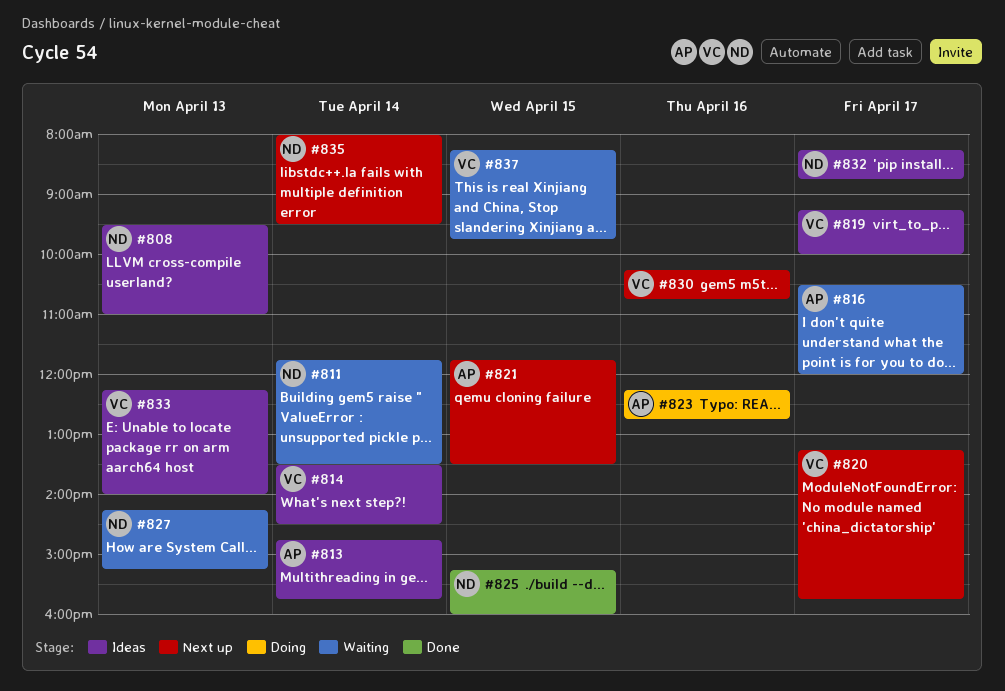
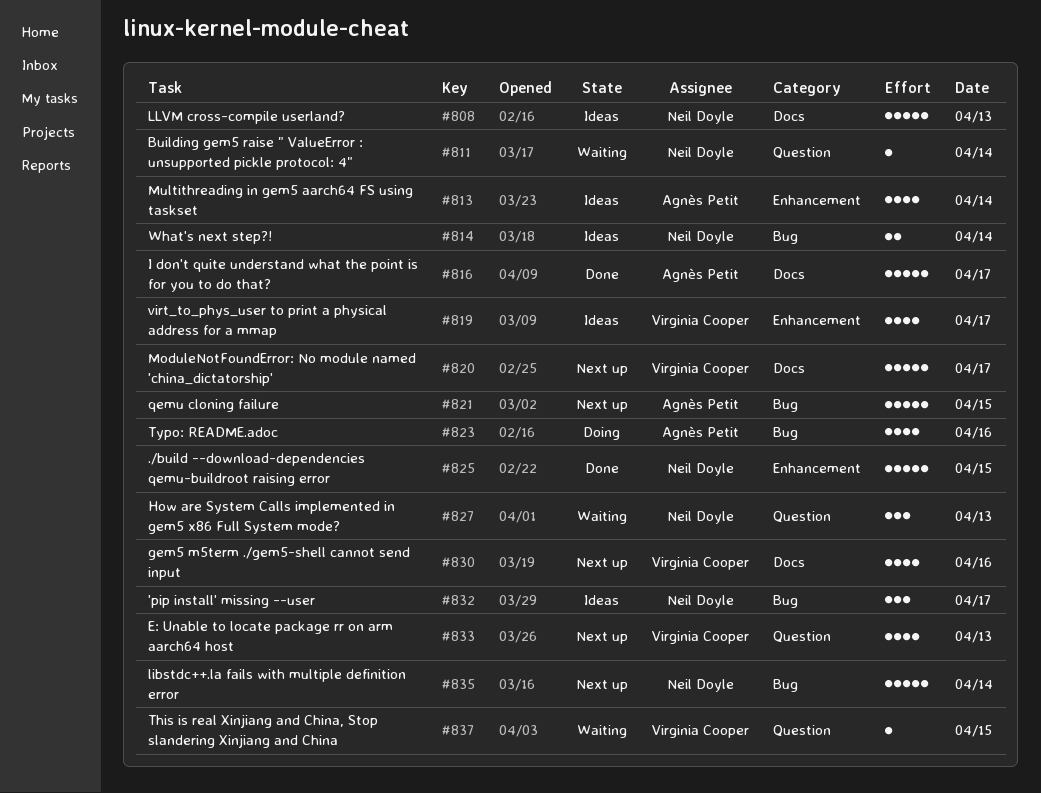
#814, owner: Virginia Cooper -> Neil Doyle
#816, status: Waiting -> Done
#833, status: Ideas -> Next up

